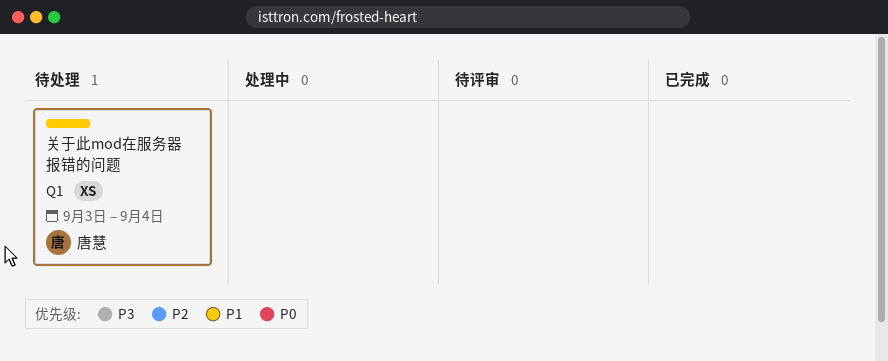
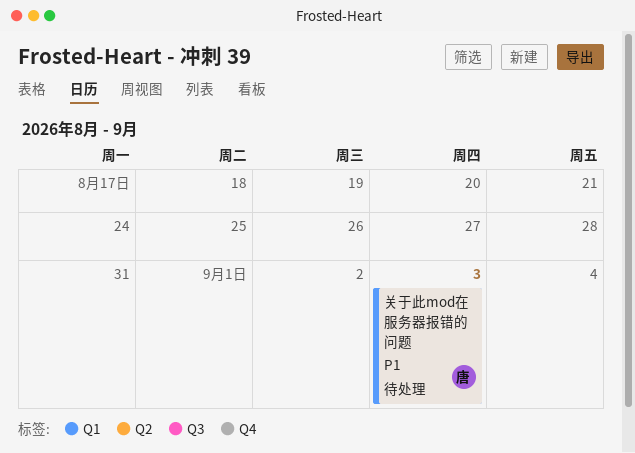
关于此mod在服务器报错的问题, due: Sep 4 -> Sep 3

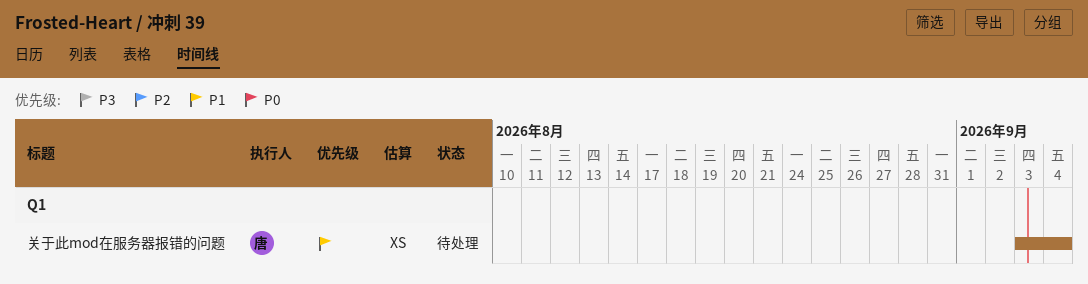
关于此mod在服务器报错的问题, due: Sep 3 -> Sep 4

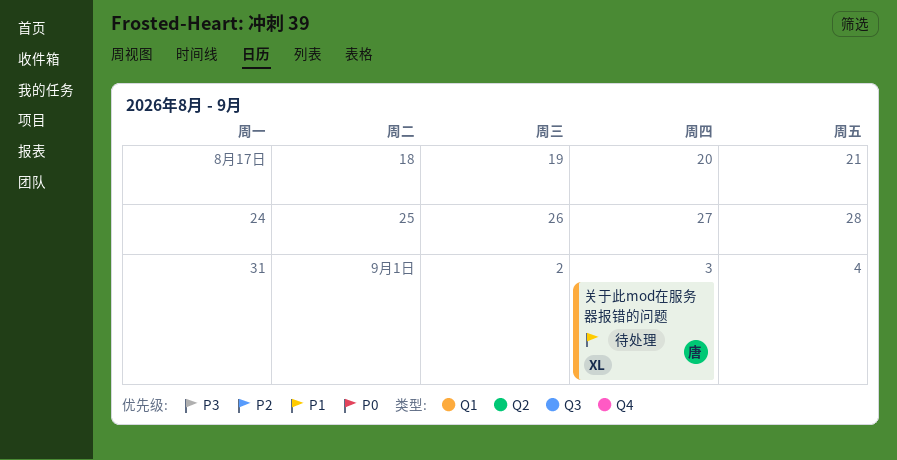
关于此mod在服务器报错的问题, estimate: XS -> XL
关于此mod在服务器报错的问题, due: Sep 4 -> Sep 3

